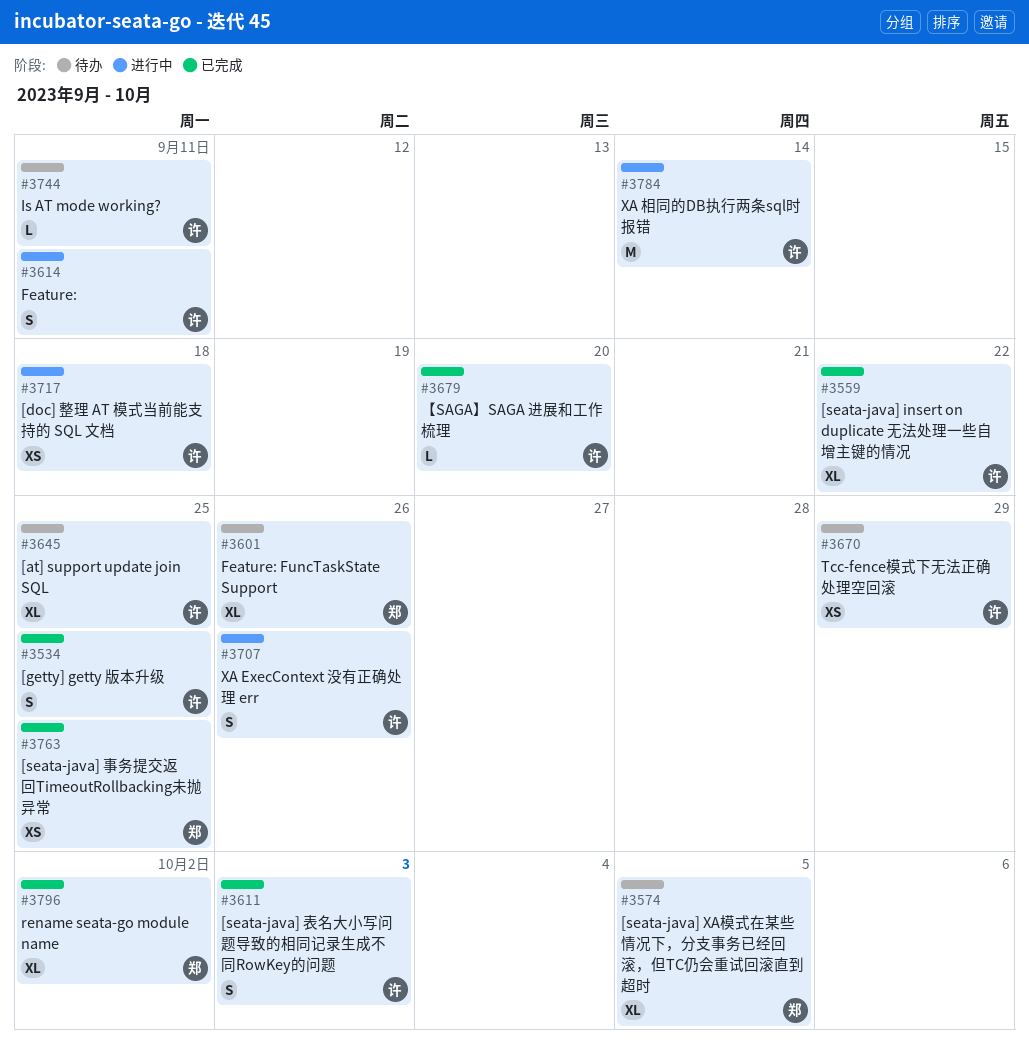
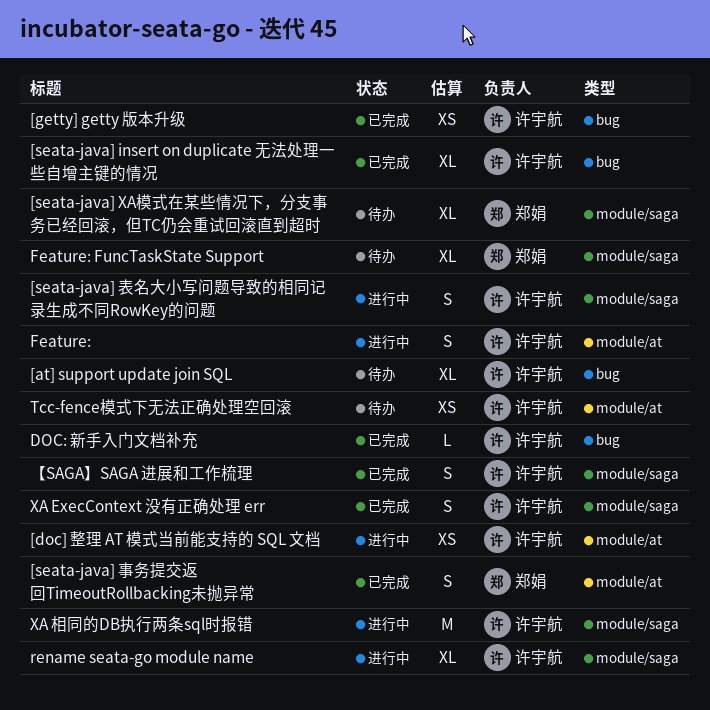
[getty] getty 版本升级, estimate: S -> XS
[seata-java] 事务提交返回TimeoutRollbacking未抛异常, estimate: XS -> S
[seata-java] 表名大小写问题导致的相同记录生成不同RowKey的问题, status: 已完成 -> 进行中
DOC: 新手入门文档补充: none -> present
Is AT mode working?: present -> none
rename seata-go module name, status: 已完成 -> 进行中
rename seata-go module name, owner: 郑娟 -> 许宇航
XA ExecContext 没有正确处理 err, status: 进行中 -> 已完成
【SAGA】SAGA 进展和工作梳理, estimate: L -> S

